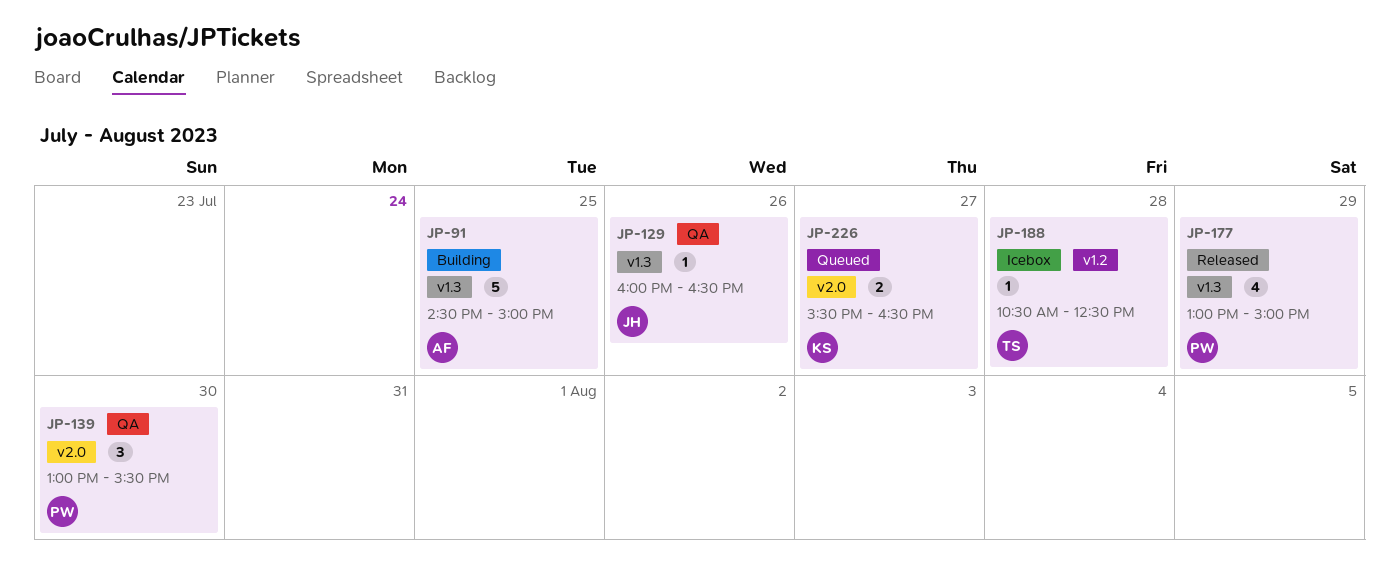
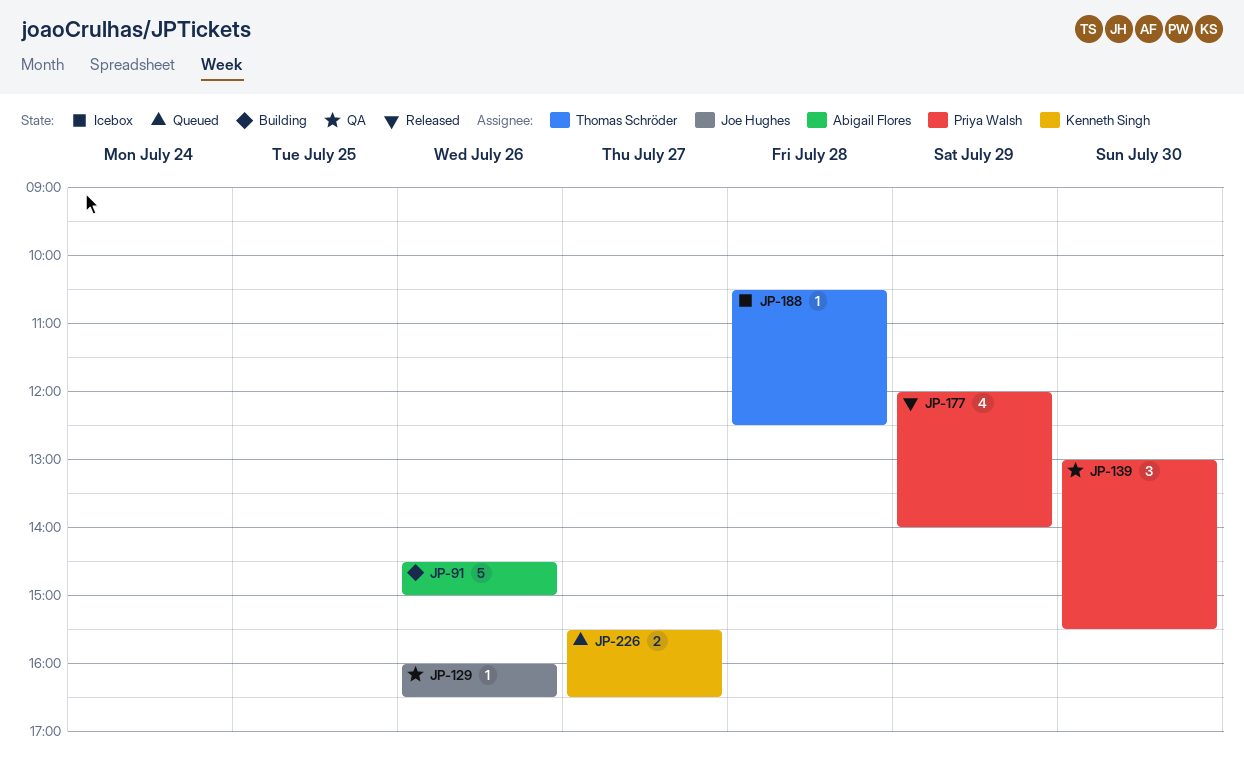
JP-91, day: Jul 25 -> Jul 26
JP-177, begins: 13:00 -> 12:00
JP-177, ends: 15:00 -> 14:00

